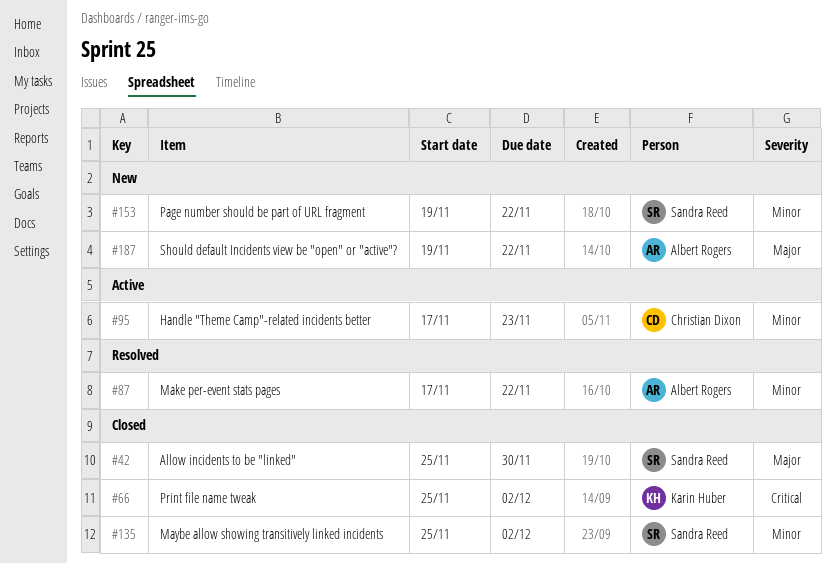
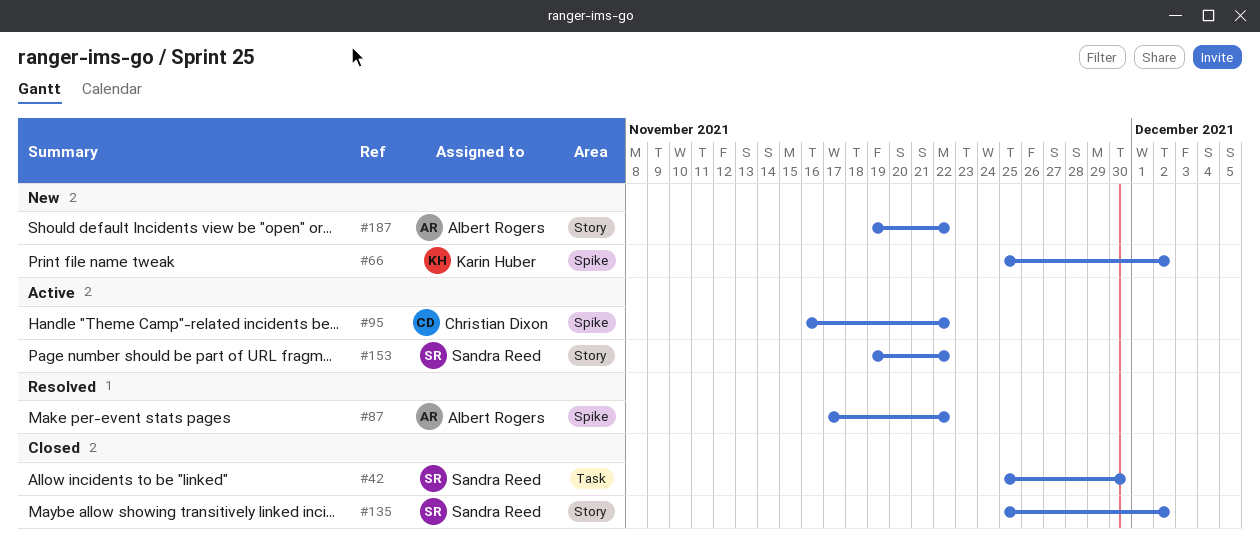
#66, status: Closed -> New
#95, start: Nov 17 -> Nov 16
#95, due: Nov 23 -> Nov 22
#153, status: New -> Active

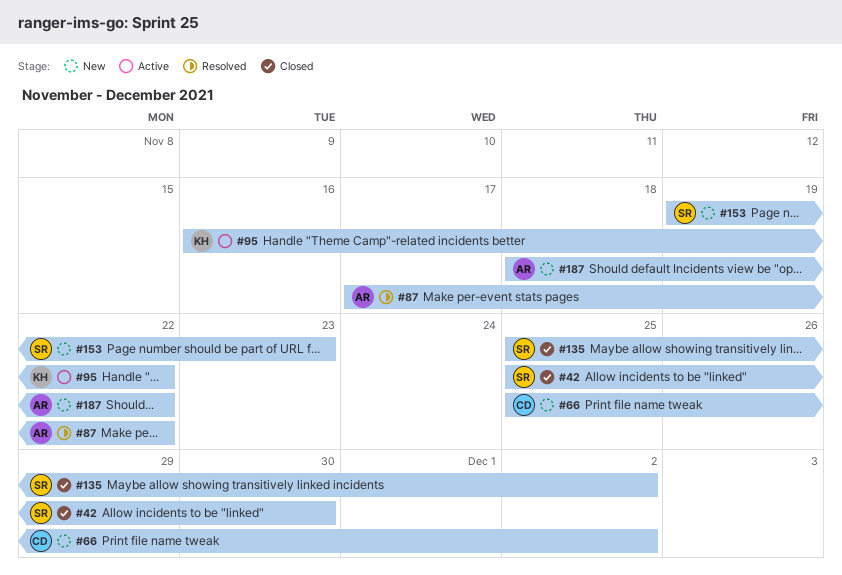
#66, owner: Karin Huber -> Christian Dixon
#95, owner: Christian Dixon -> Karin Huber
#153, status: Active -> New
#153, due: Nov 22 -> Nov 23
#187, start: Nov 19 -> Nov 18

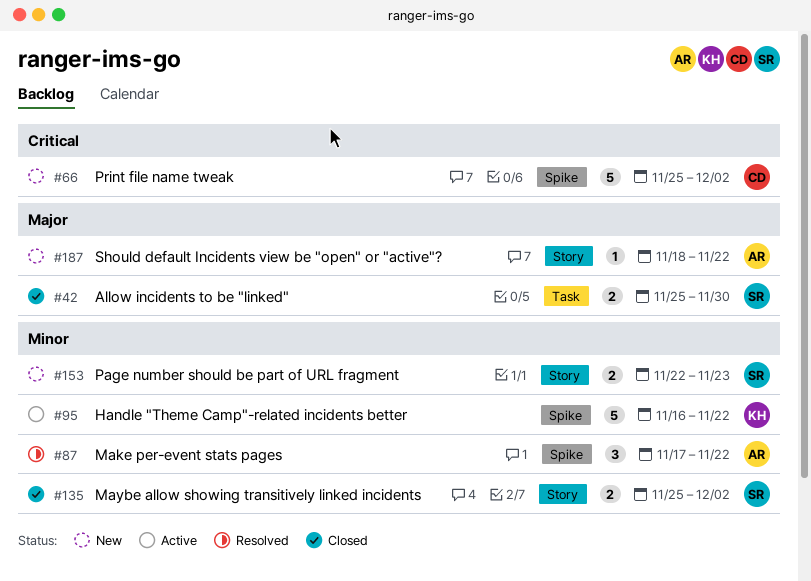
#153, start: Nov 19 -> Nov 22

